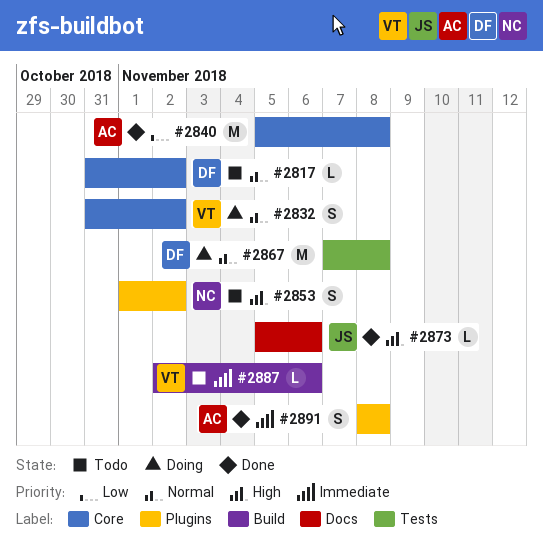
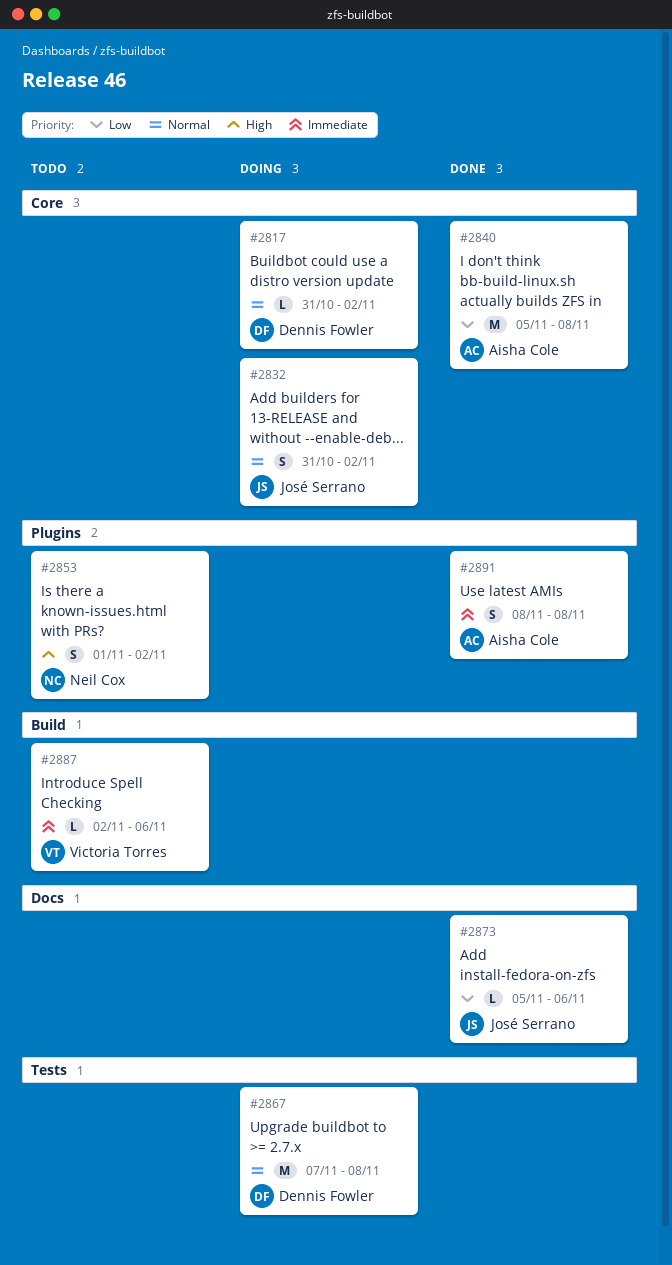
#2817, status: Todo -> Doing
#2832, owner: Victoria Torres -> José Serrano
#2873, priority: High -> Low

